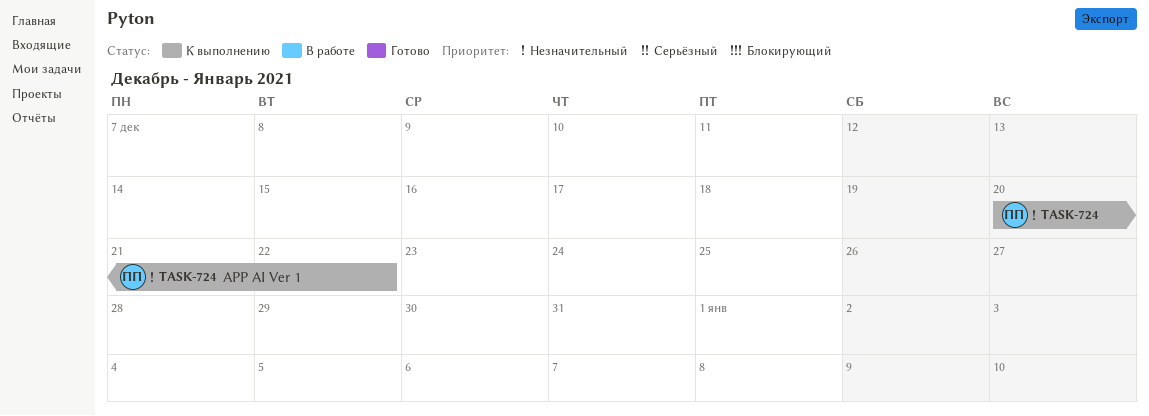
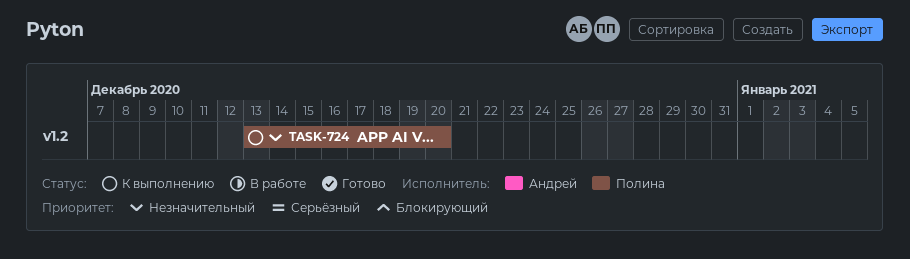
TASK-724, start: Dec 20 -> Dec 13
TASK-724, due: Dec 22 -> Dec 20

